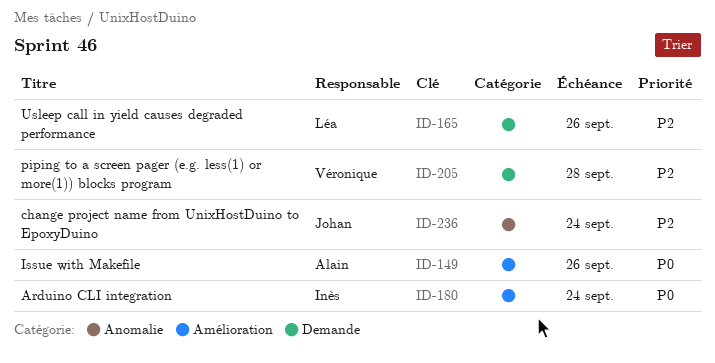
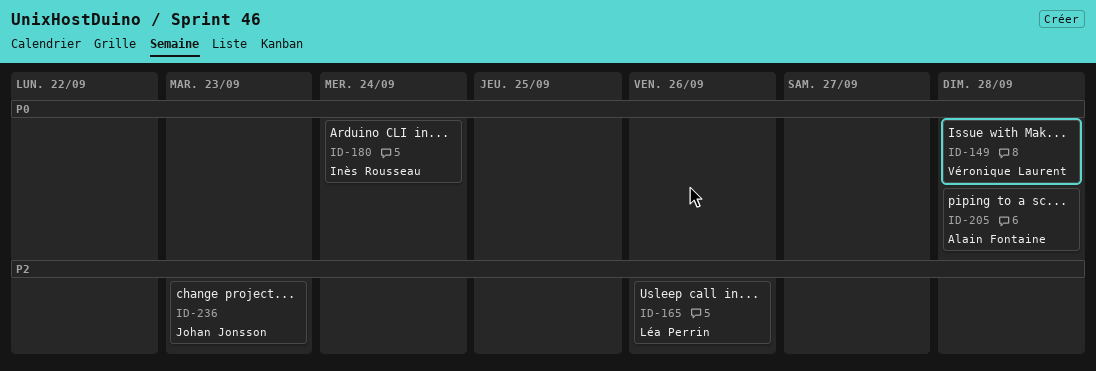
ID-149, owner: Alain Fontaine -> Véronique Laurent
ID-149, due: Sep 26 -> Sep 28
ID-205, owner: Véronique Laurent -> Alain Fontaine
ID-205, priority: P2 -> P0
ID-236, due: Sep 24 -> Sep 23

